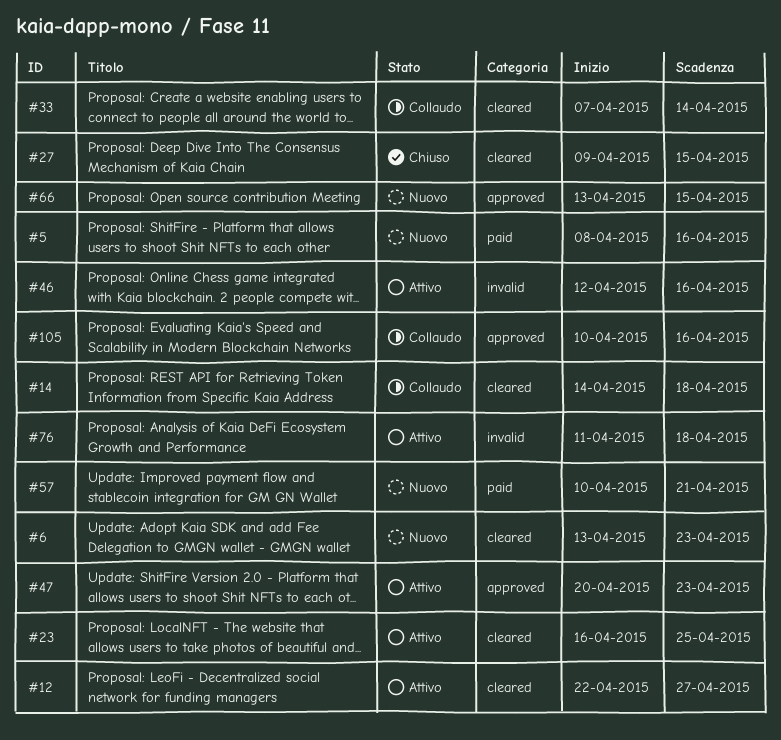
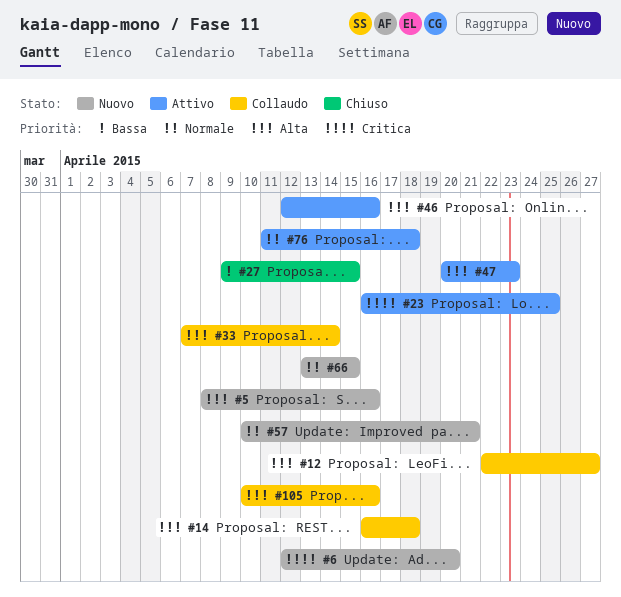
#6, start: Apr 13 -> Apr 12
#6, due: Apr 23 -> Apr 20
#12, status: Attivo -> Collaudo
#14, start: Apr 14 -> Apr 16

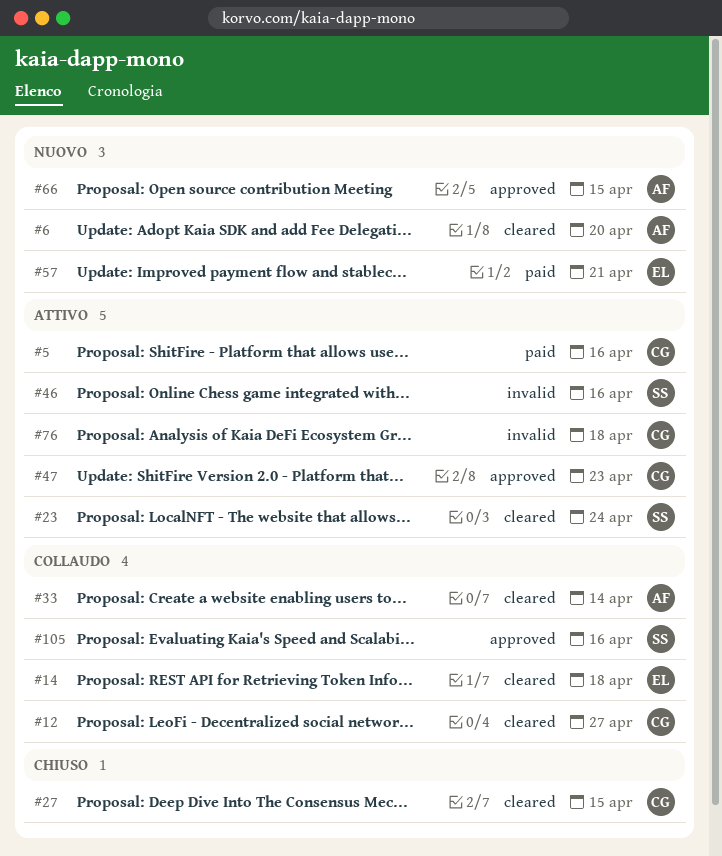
#5, status: Nuovo -> Attivo
#23, due: Apr 25 -> Apr 24

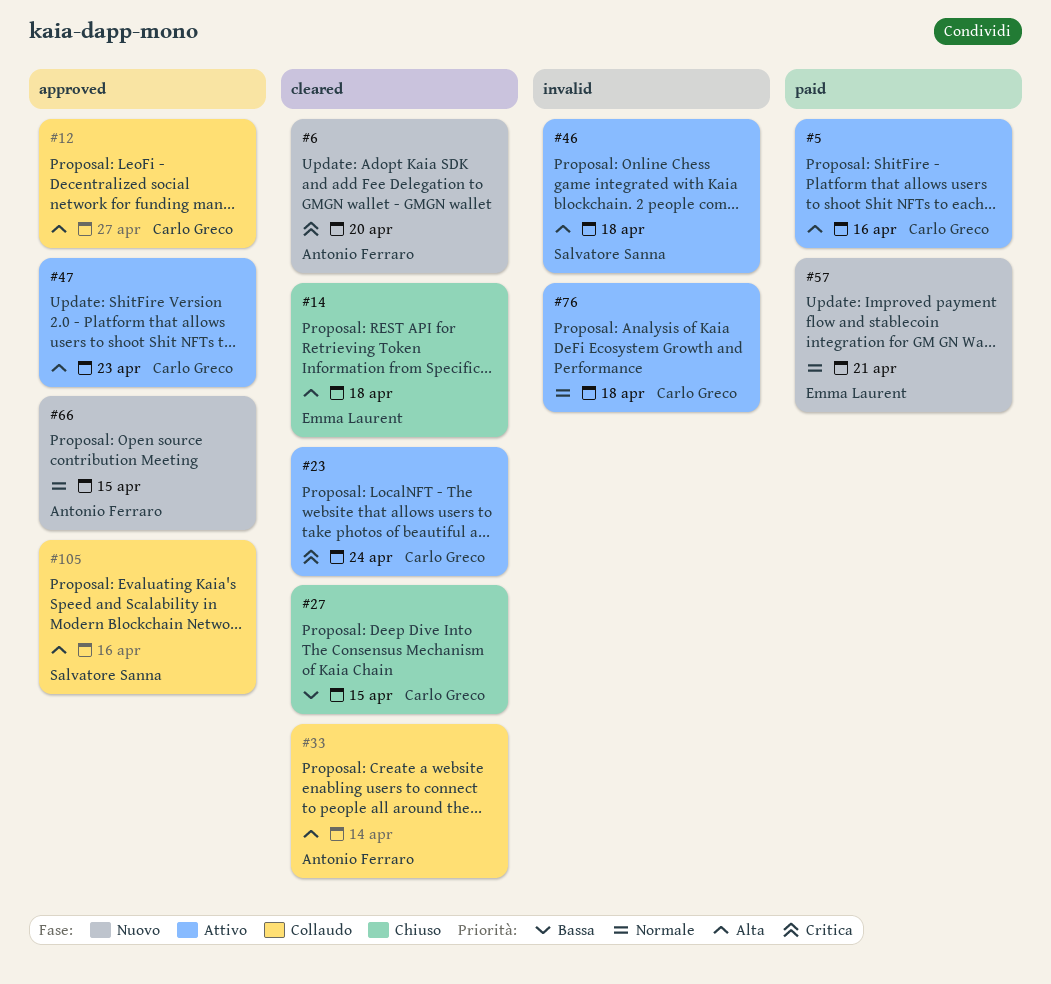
#12, label: cleared -> approved
#14, status: Collaudo -> Chiuso
#23, owner: Salvatore Sanna -> Carlo Greco
#46, due: Apr 16 -> Apr 18

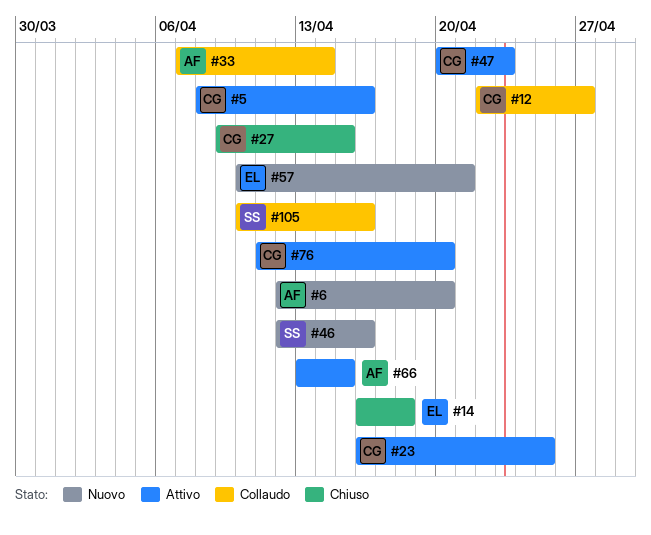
#23, due: Apr 24 -> Apr 25
#46, status: Attivo -> Nuovo
#46, due: Apr 18 -> Apr 16
#66, status: Nuovo -> Attivo
#76, due: Apr 18 -> Apr 20

